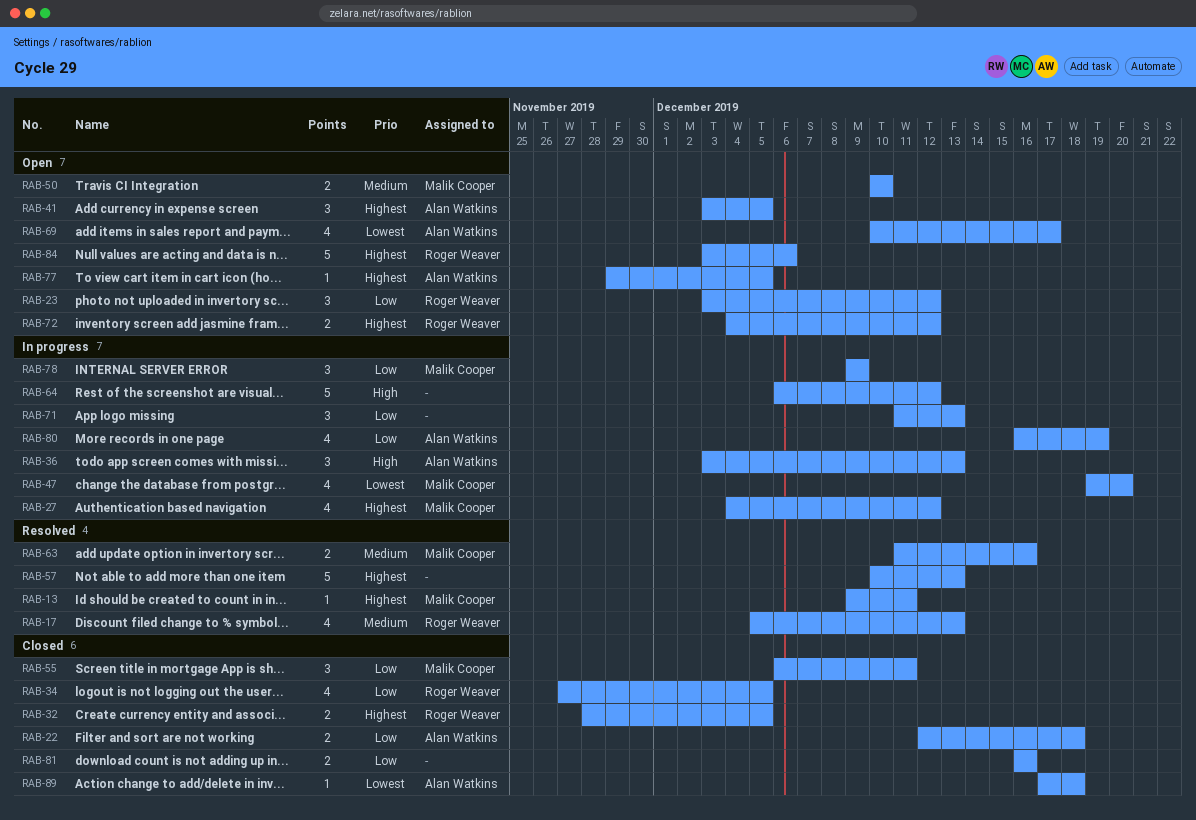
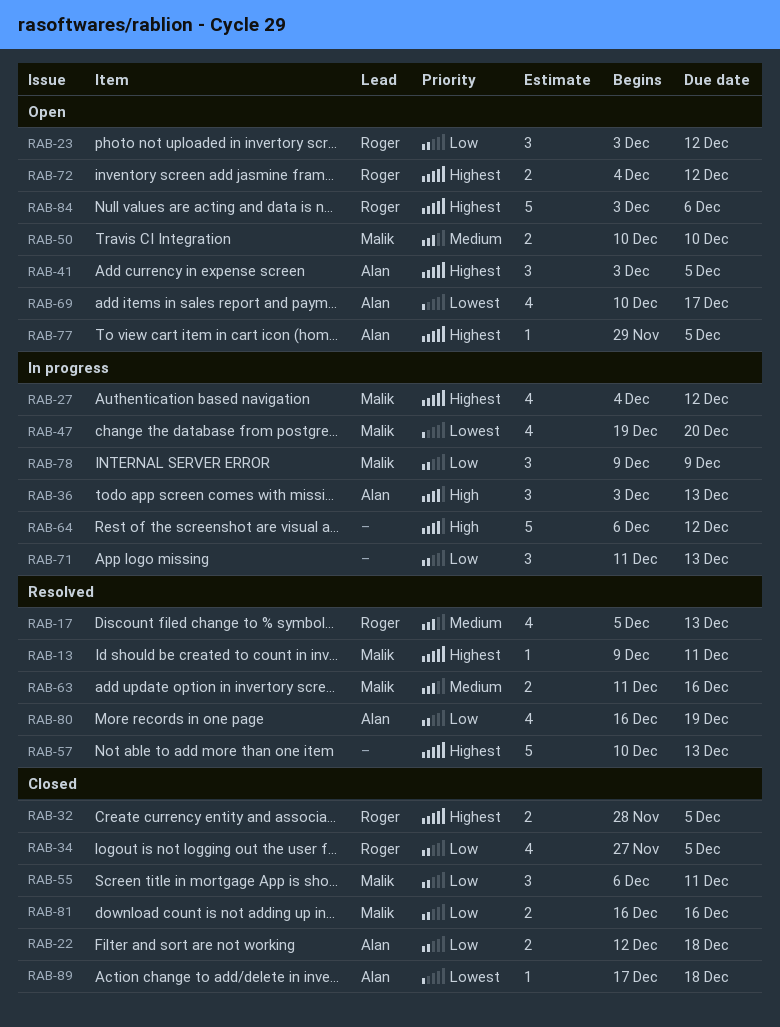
RAB-80, status: In progress -> Resolved
RAB-81, owner: none -> Malik Cooper

